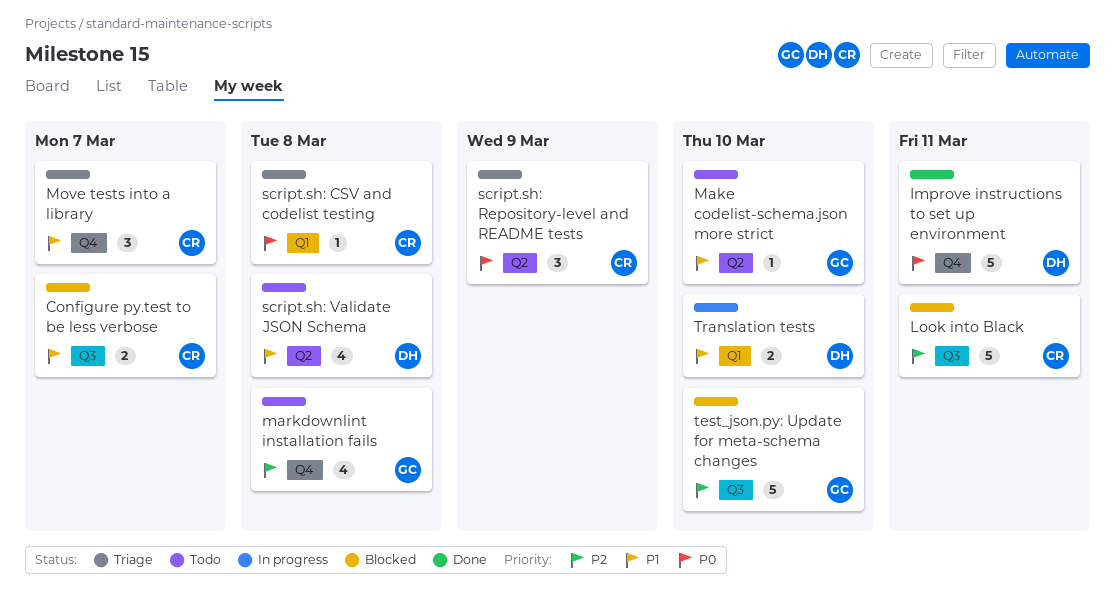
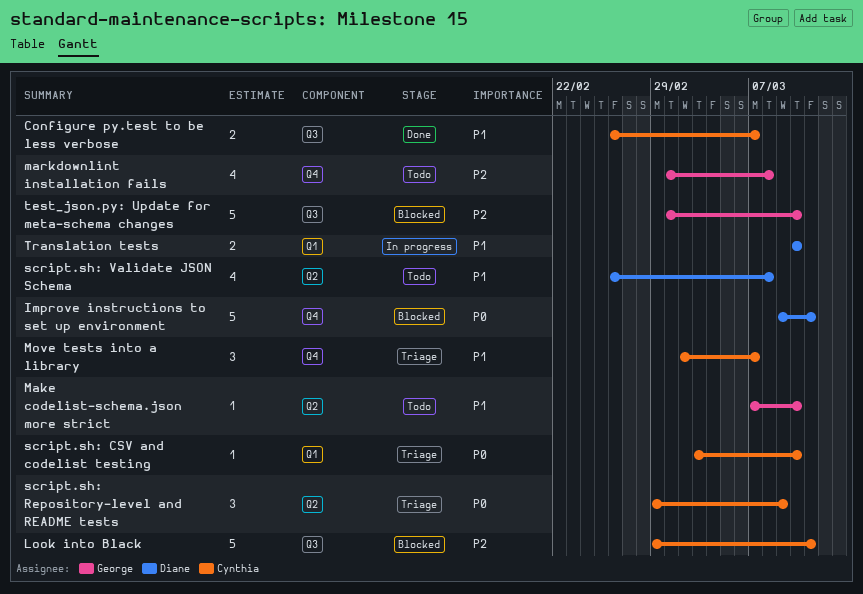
Configure py.test to be less verbose, status: Blocked -> Done
Improve instructions to set up environment, status: Done -> Blocked
script.sh: CSV and codelist testing, due: Mar 8 -> Mar 10

